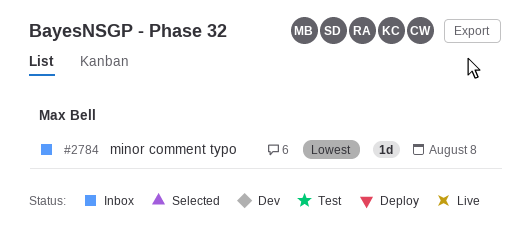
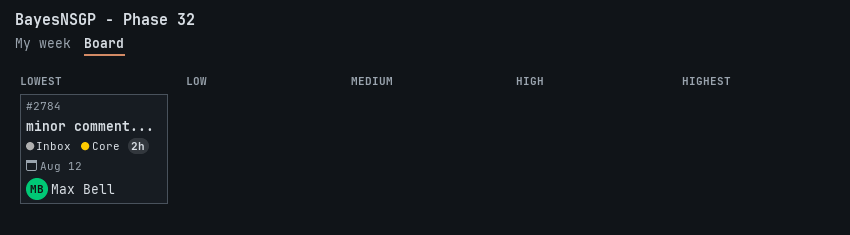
#2784, estimate: 1d -> 2h
#2784, due: Aug 8 -> Aug 12

